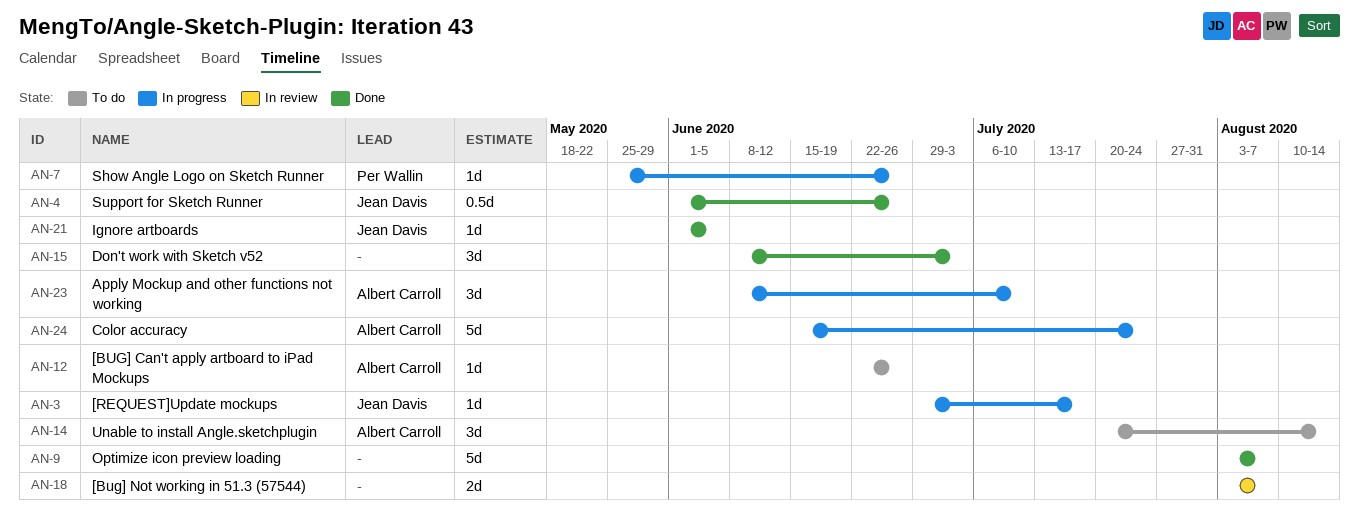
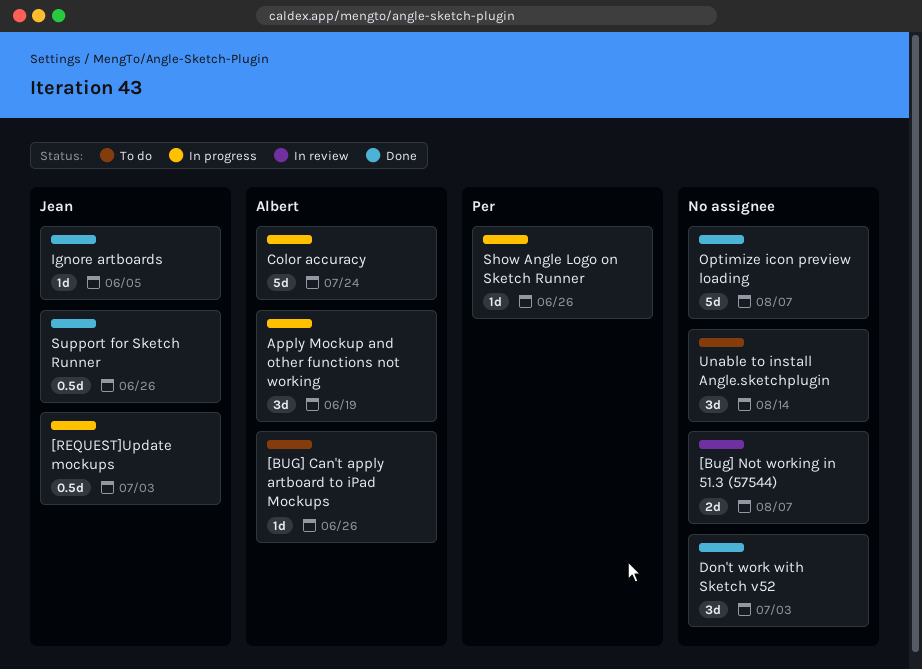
[REQUEST]Update mockups, estimate: 1d -> 0.5d
[REQUEST]Update mockups, due: Jul 17 -> Jul 3
Apply Mockup and other functions not working, due: Jul 10 -> Jun 19
Unable to install Angle.sketchplugin, owner: Albert Carroll -> none

